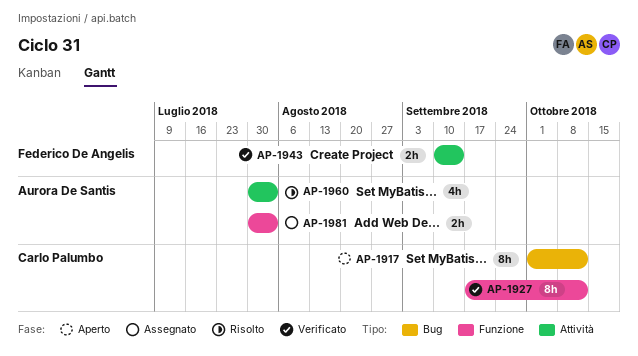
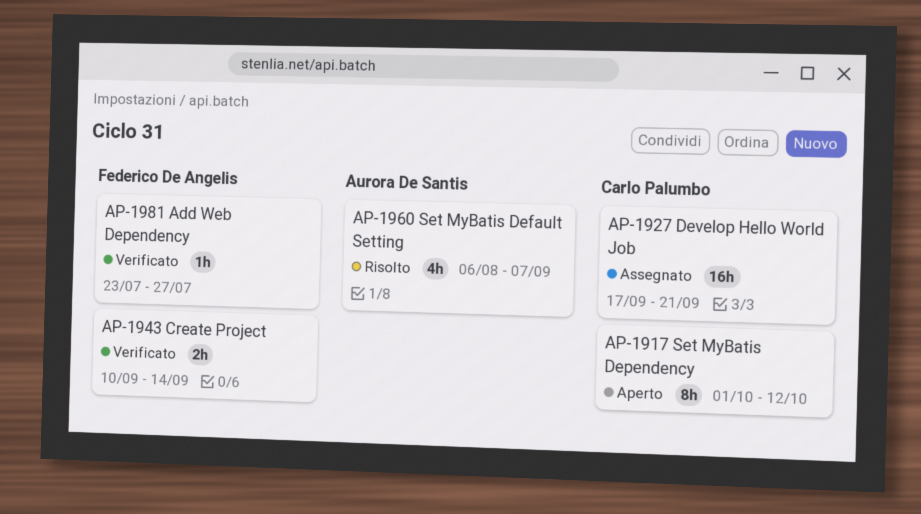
AP-1927, status: Verificato -> Assegnato
AP-1927, estimate: 8h -> 16h
AP-1927, due: Oct 12 -> Sep 21
AP-1960, start: Jul 30 -> Aug 6
AP-1960, due: Aug 3 -> Sep 7
AP-1981, status: Assegnato -> Verificato
AP-1981, owner: Aurora De Santis -> Federico De Angelis
AP-1981, estimate: 2h -> 1h
AP-1981, start: Jul 30 -> Jul 23
AP-1981, due: Aug 3 -> Jul 27

